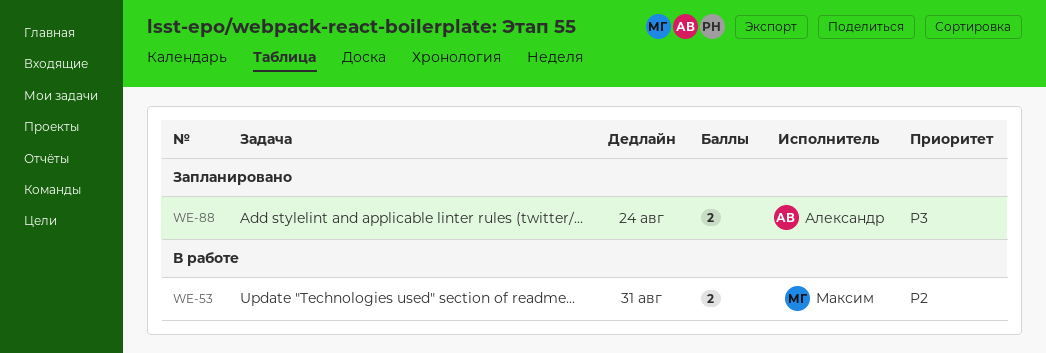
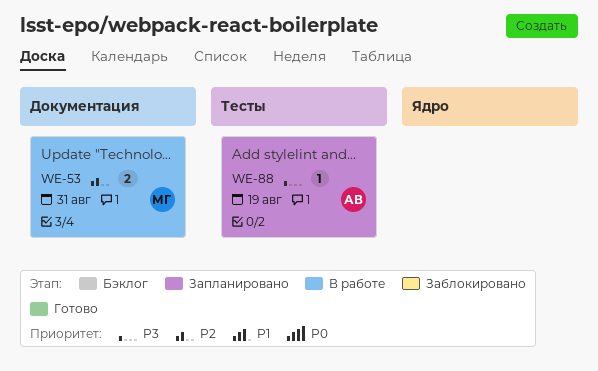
WE-88, estimate: 2 -> 1
WE-88, due: Aug 24 -> Aug 19

